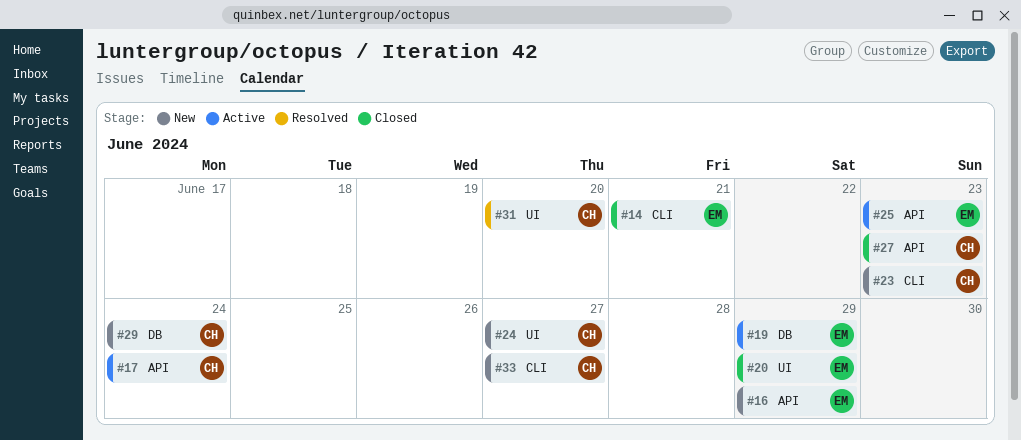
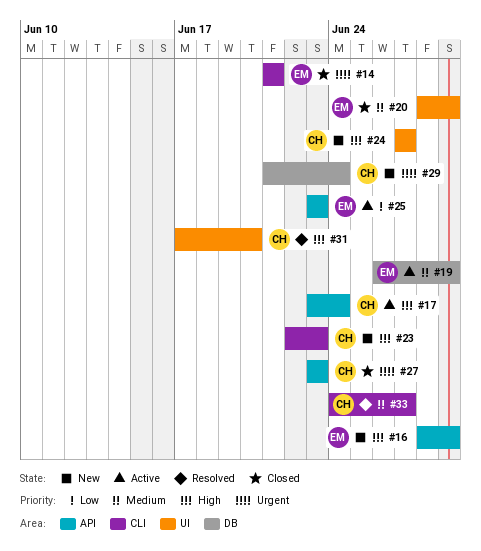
#33, status: New -> Resolved

